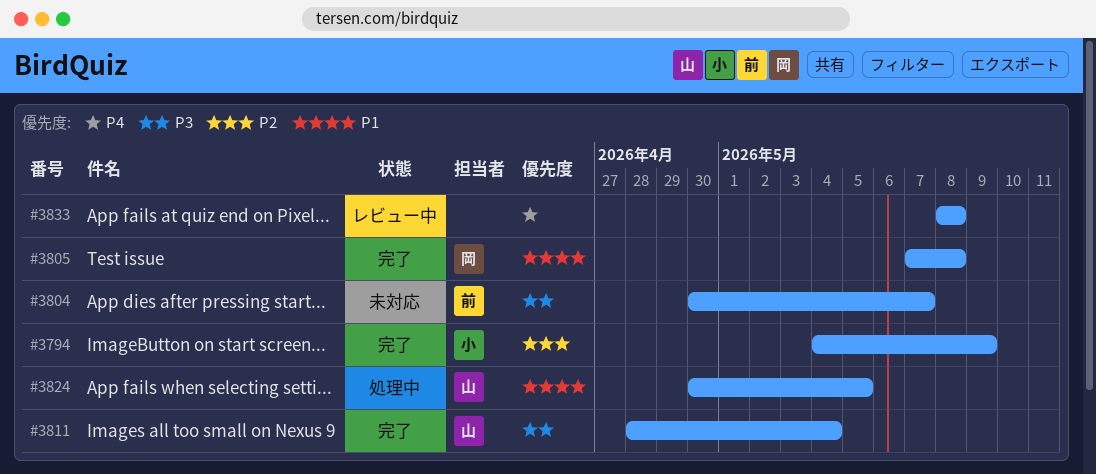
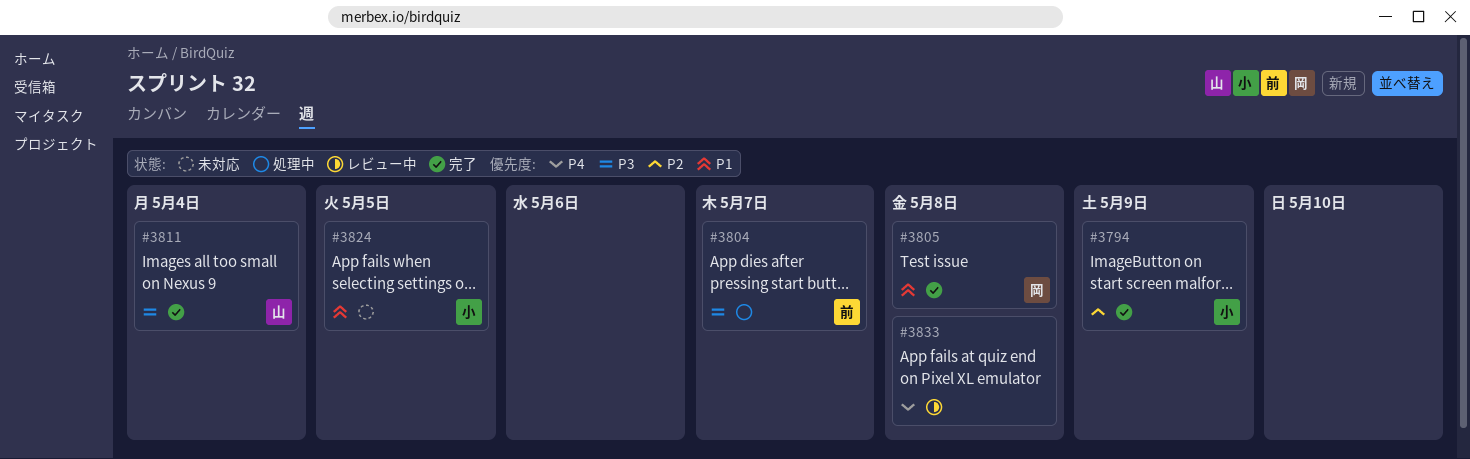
#3804, status: 未対応 -> 処理中
#3824, status: 処理中 -> 未対応
#3824, owner: 山 -> 小

